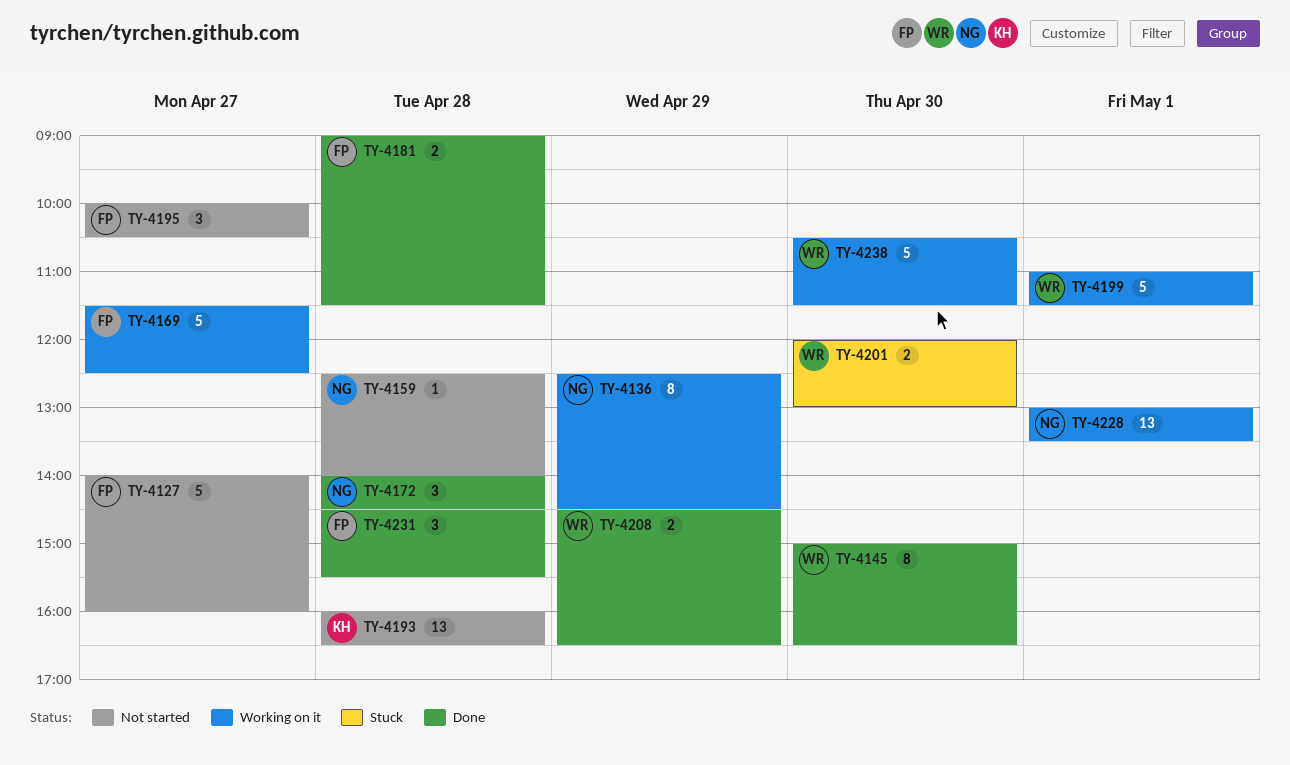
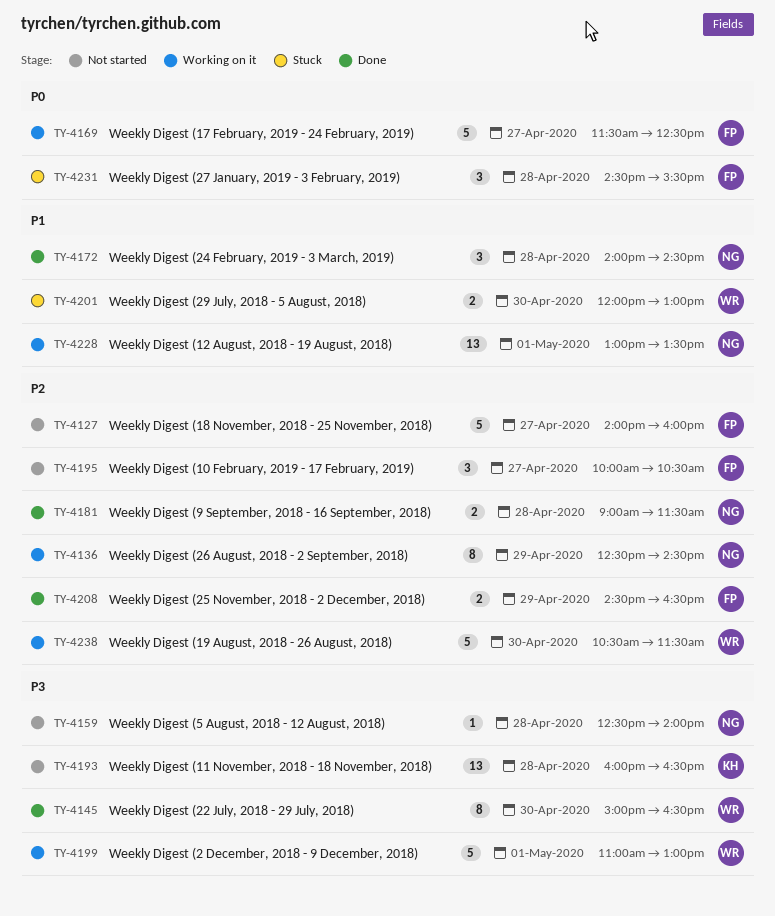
TY-4181, owner: FP -> NG
TY-4199, ends: 11:30 -> 13:00
TY-4208, owner: WR -> FP
TY-4231, status: Done -> Stuck

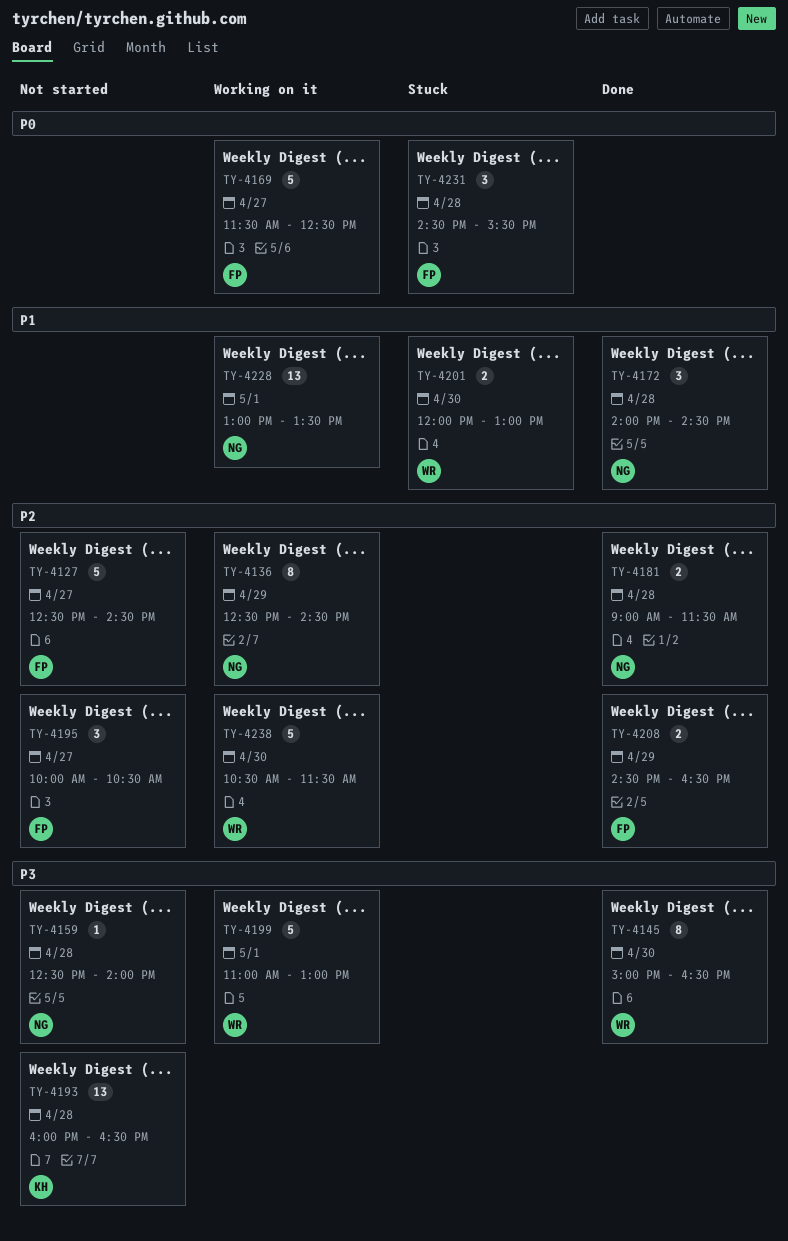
TY-4127, begins: 14:00 -> 12:30
TY-4127, ends: 16:00 -> 14:30

